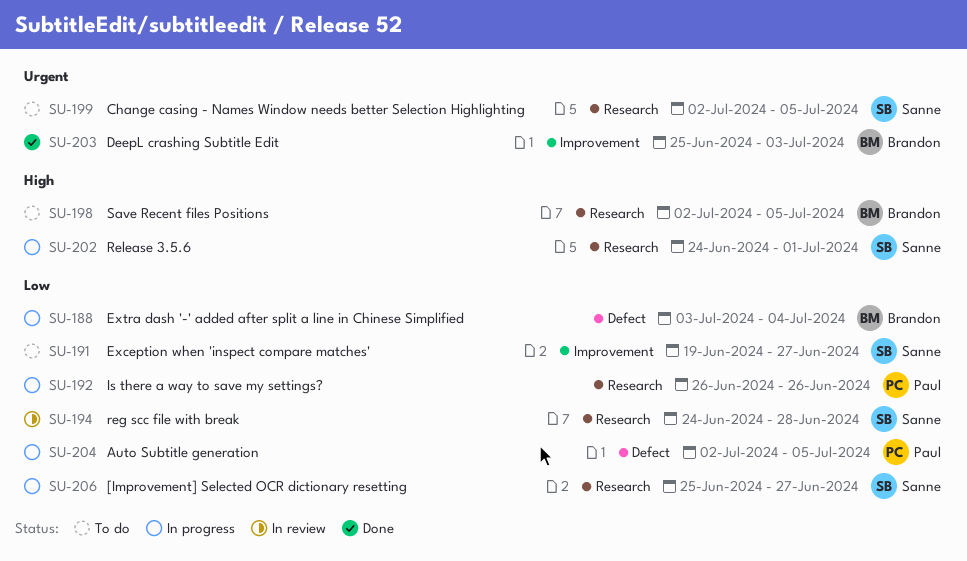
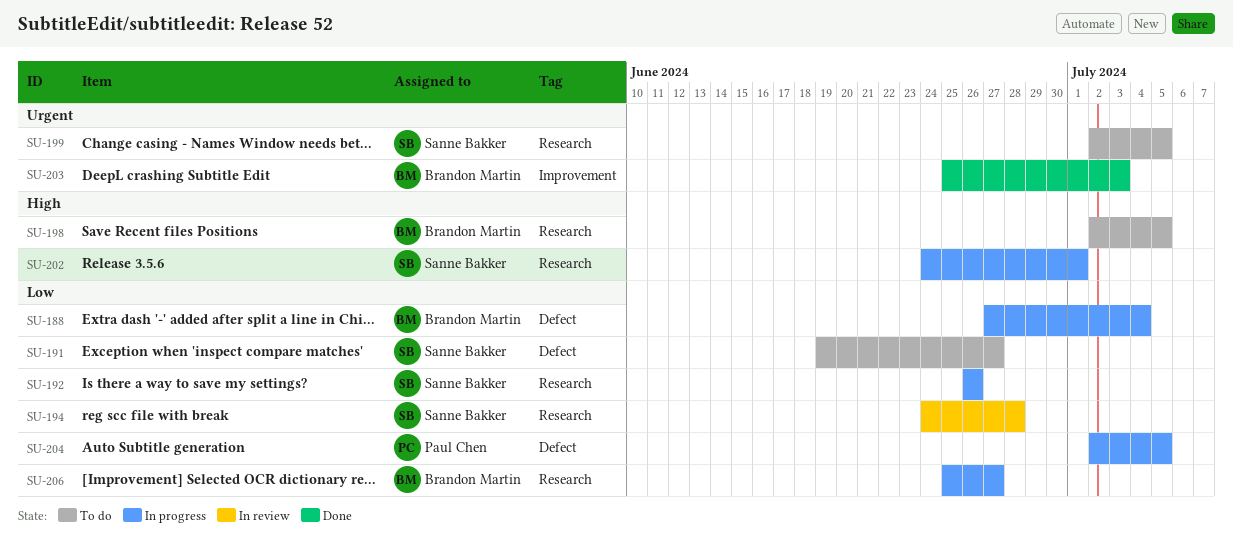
SU-188, start: Jul 3 -> Jun 27
SU-191, label: Improvement -> Defect
SU-192, owner: Paul Chen -> Sanne Bakker
SU-206, owner: Sanne Bakker -> Brandon Martin

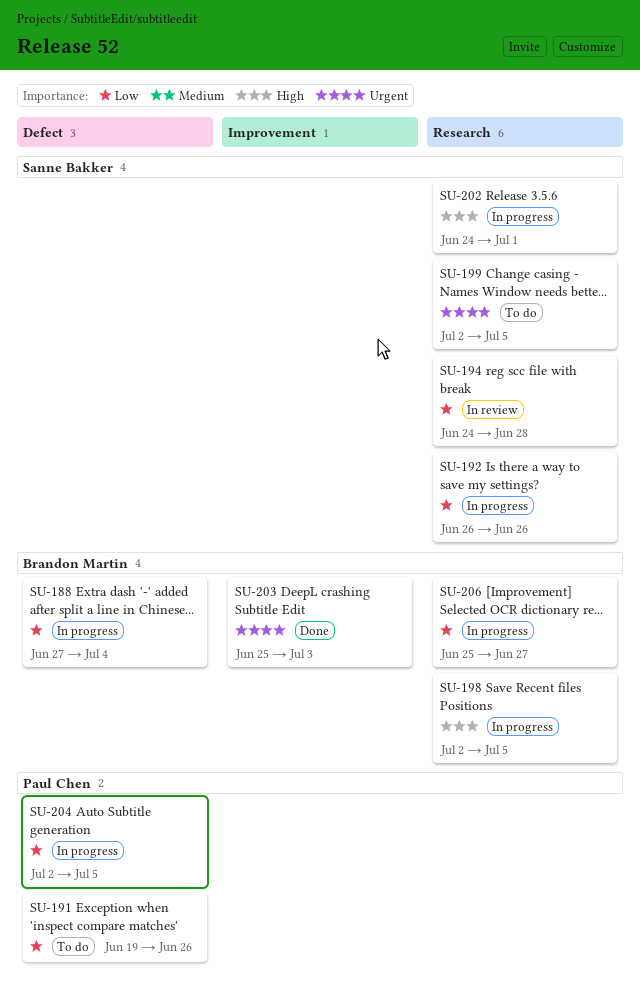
SU-191, owner: Sanne Bakker -> Paul Chen
SU-191, due: Jun 27 -> Jun 26
SU-198, status: To do -> In progress

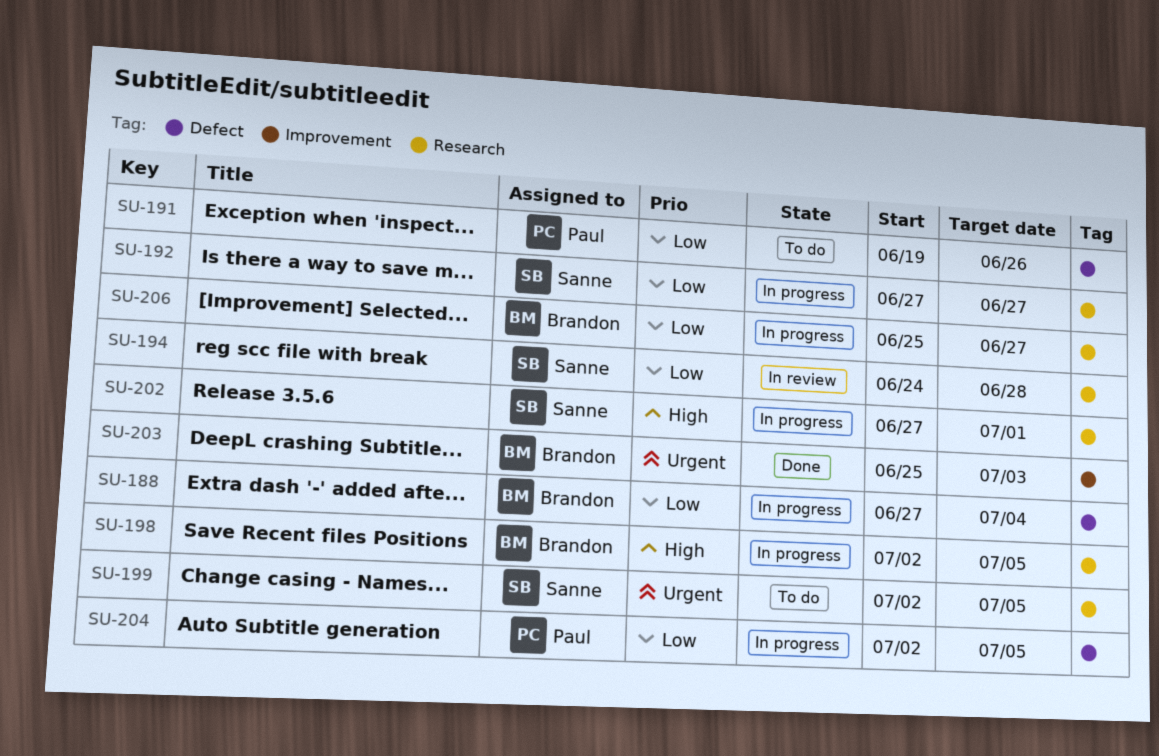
SU-192, start: Jun 26 -> Jun 27
SU-192, due: Jun 26 -> Jun 27
SU-202, start: Jun 24 -> Jun 27

